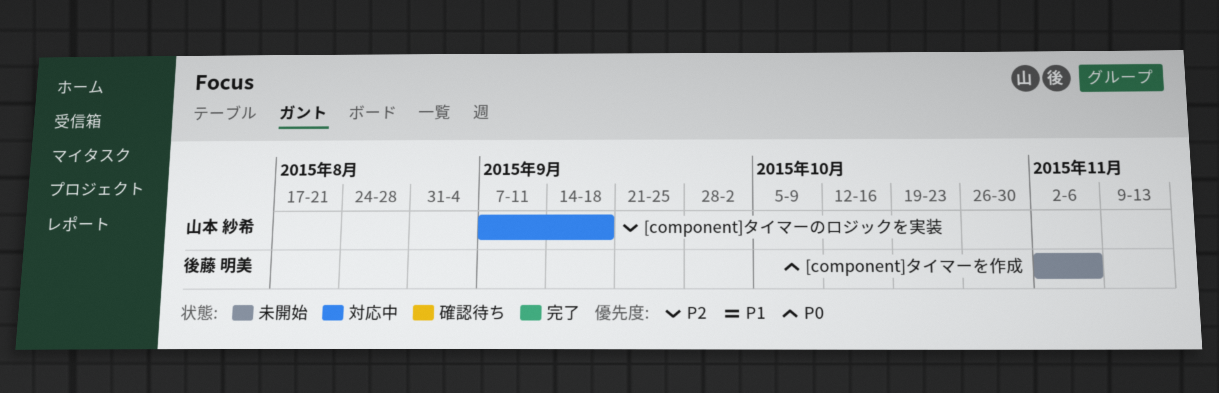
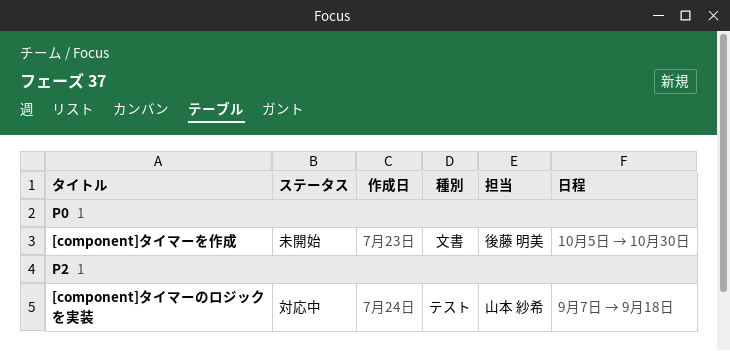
[component]タイマーを作成, start: Nov 2 -> Oct 5
[component]タイマーを作成, due: Nov 6 -> Oct 30

